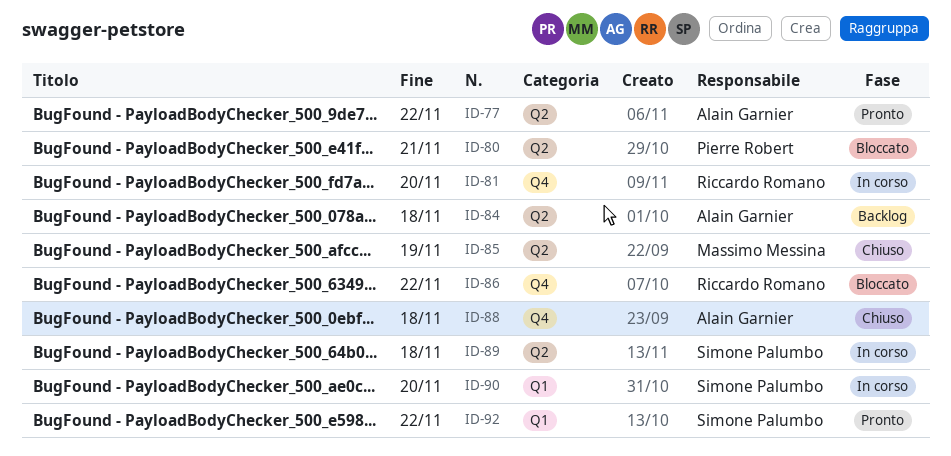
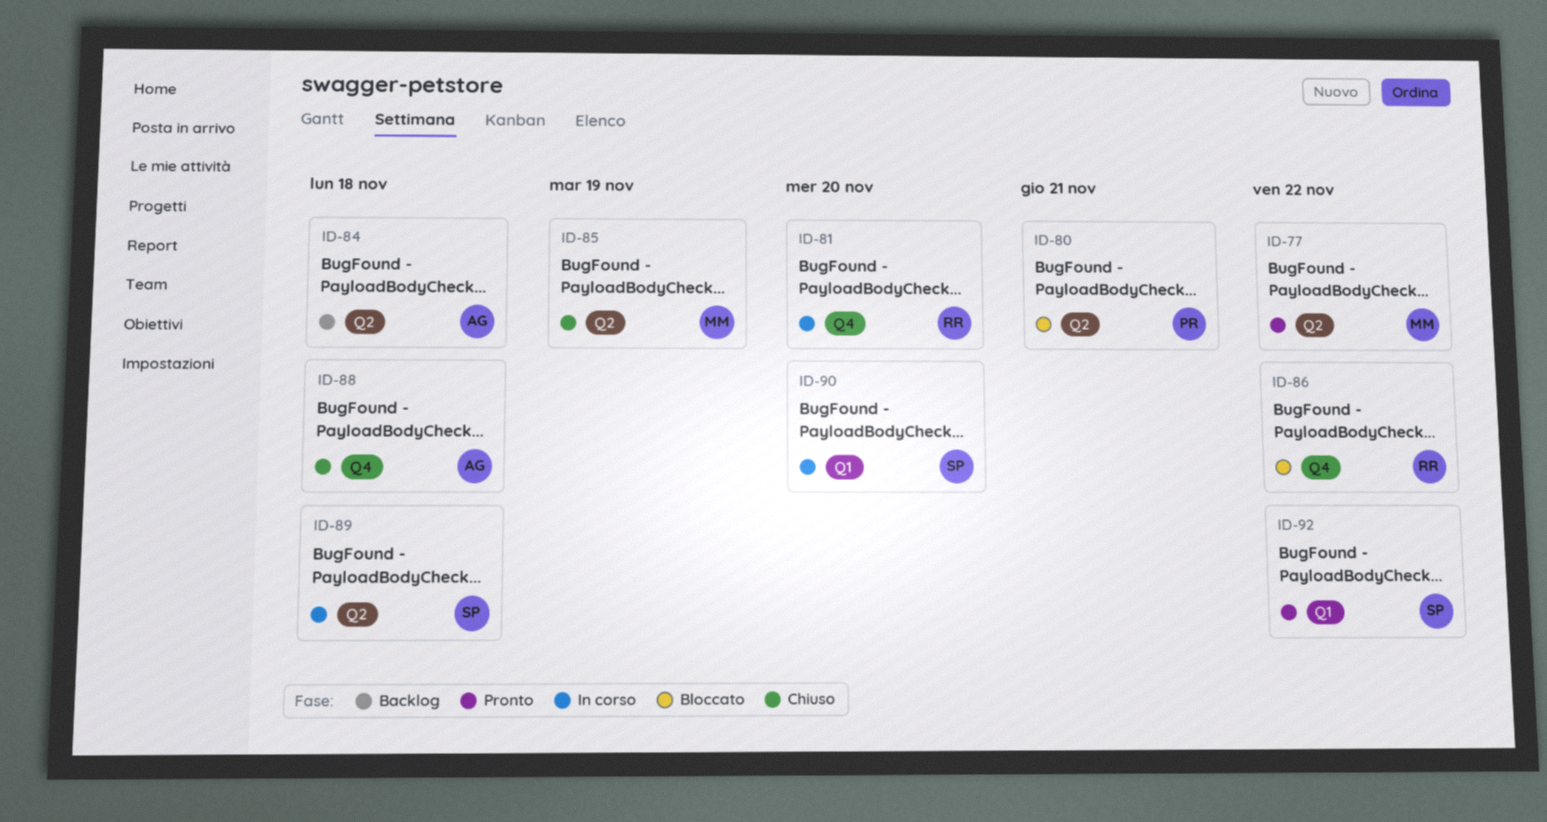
ID-77, owner: Alain Garnier -> Massimo Messina

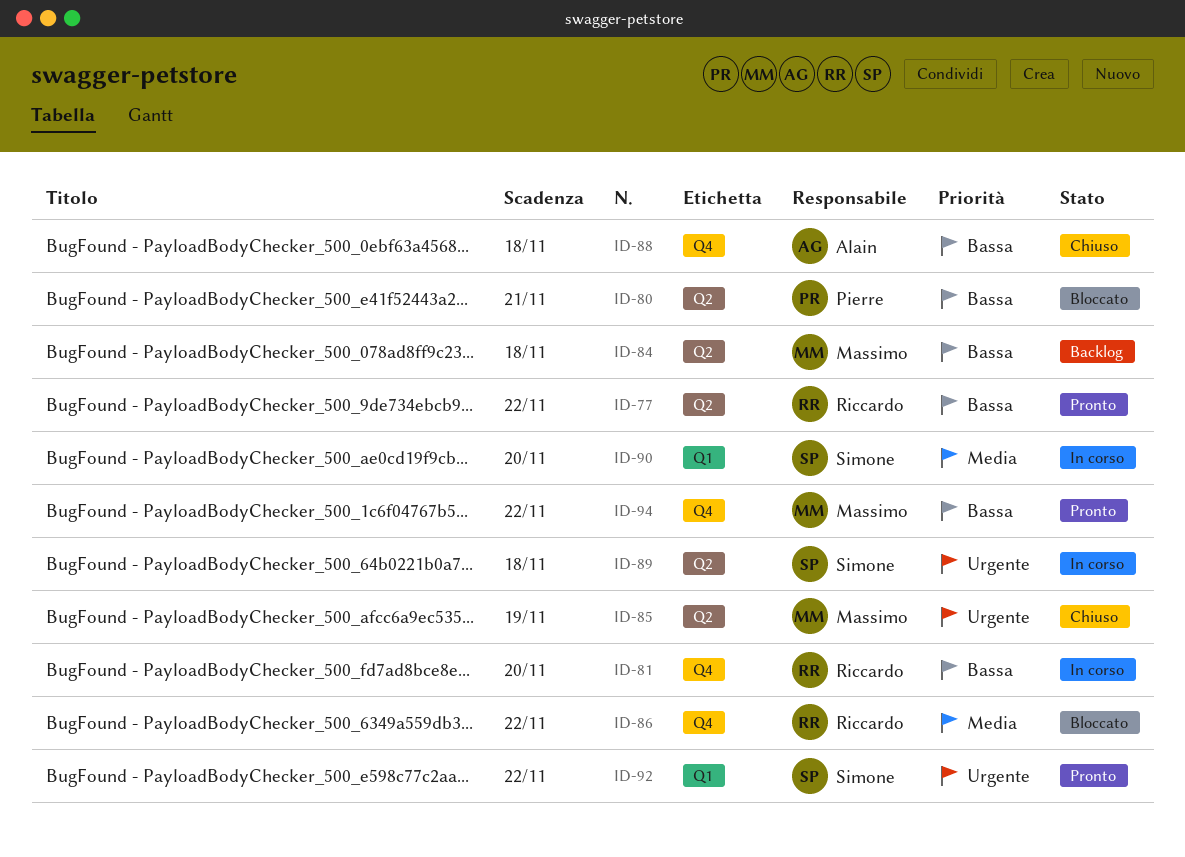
ID-77, owner: Massimo -> Riccardo
ID-84, owner: Alain -> Massimo
ID-94: none -> present

